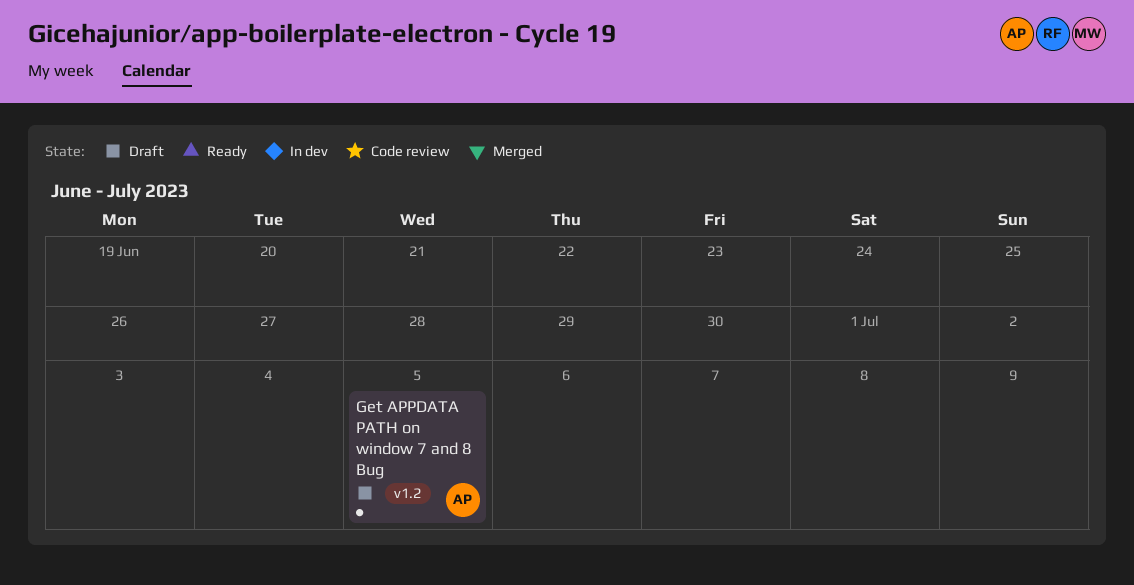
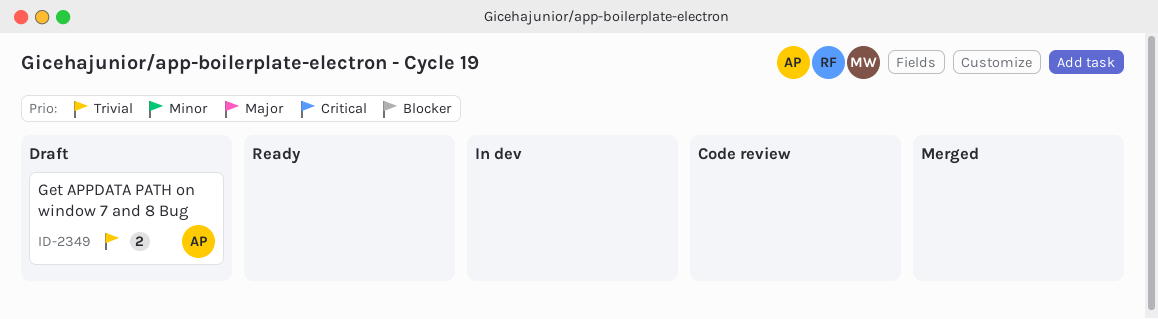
Get APPDATA PATH on window 7 and 8 Bug, estimate: 1 -> 2

